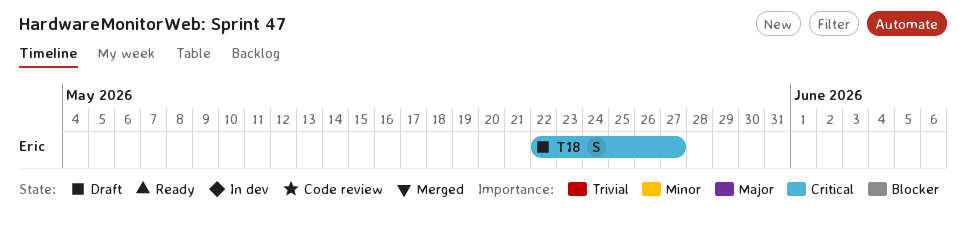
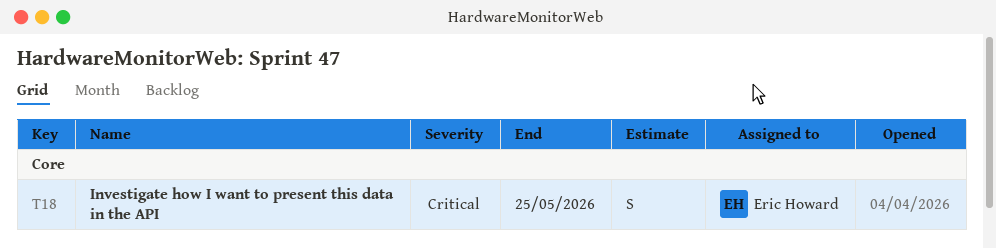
T18, due: May 27 -> May 25

